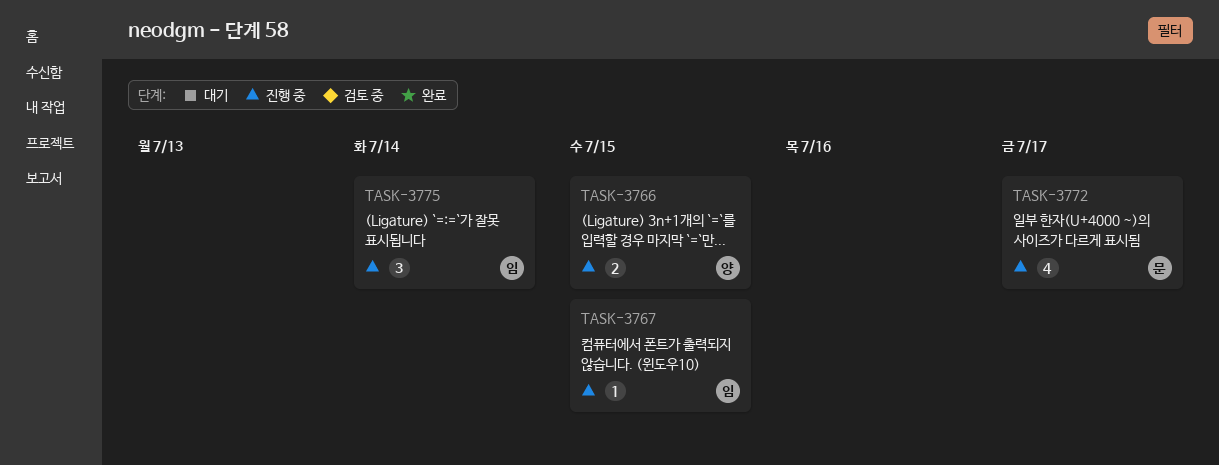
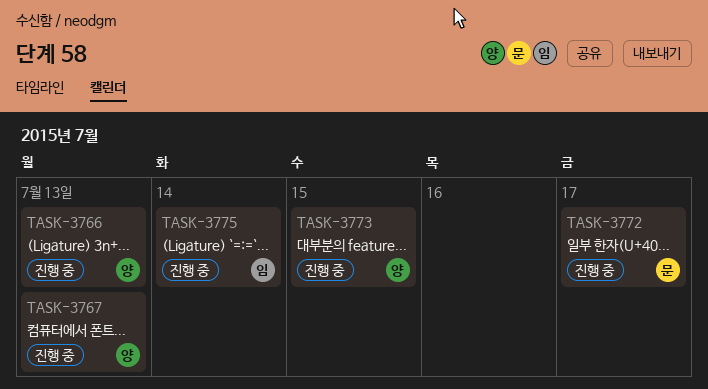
TASK-3766, due: Jul 15 -> Jul 13
TASK-3767, owner: 임 -> 양
TASK-3767, due: Jul 15 -> Jul 13
TASK-3773: none -> present

